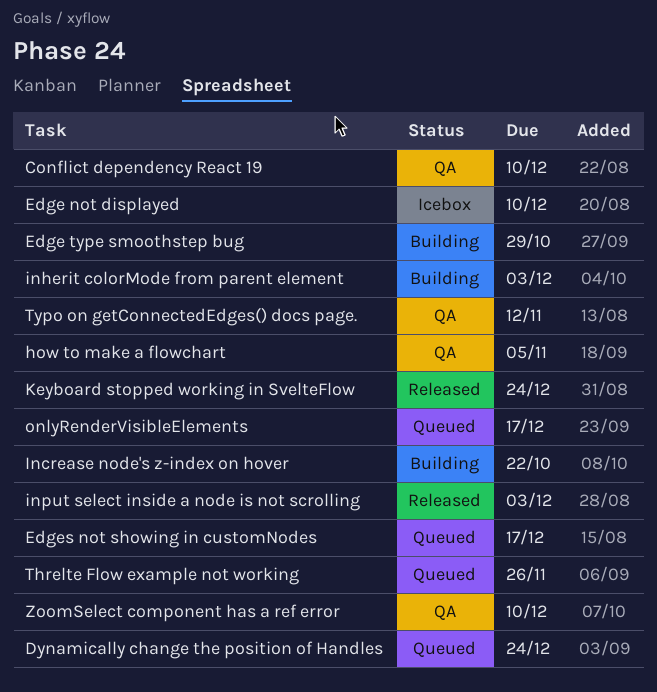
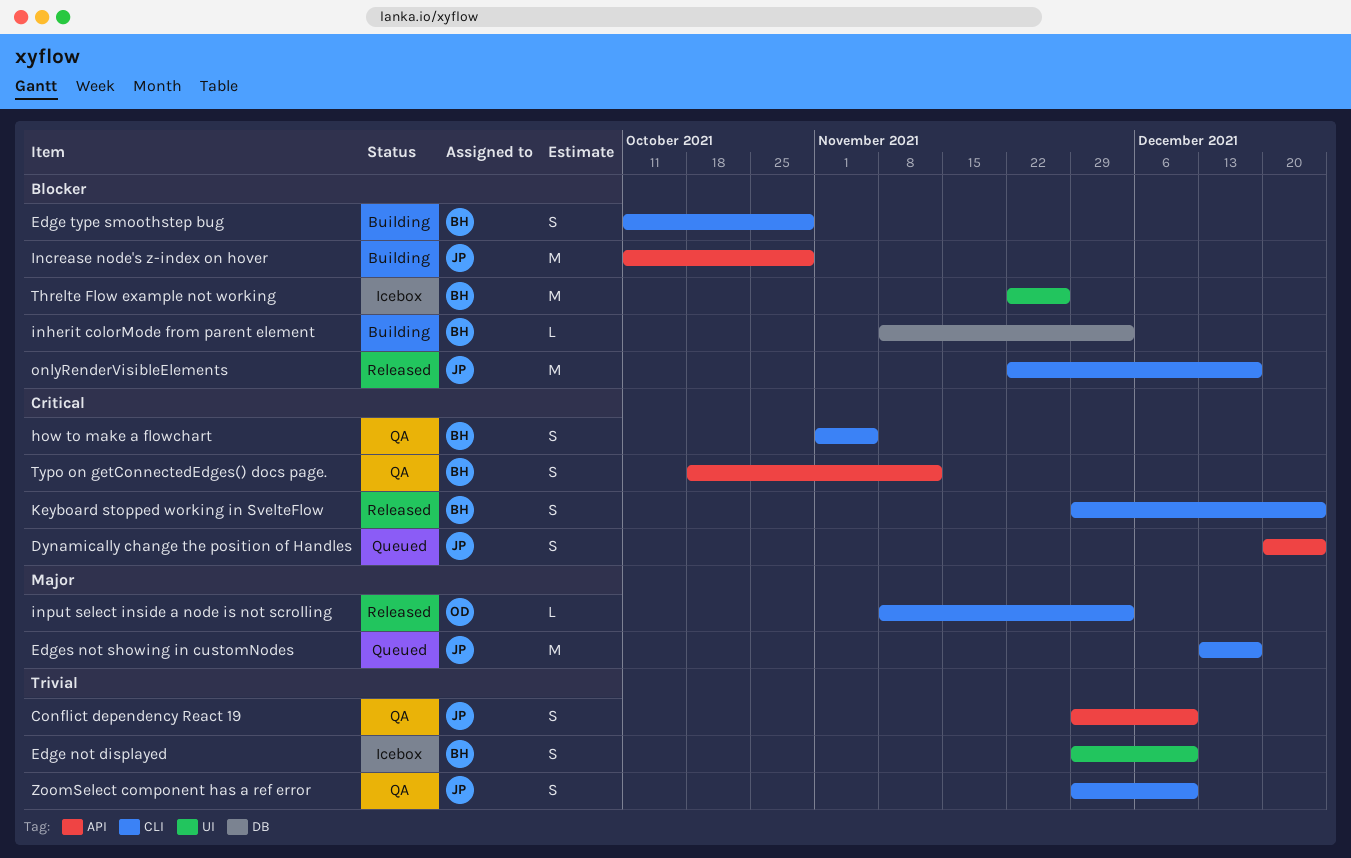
Increase node's z-index on hover, due: Oct 22 -> Oct 29
onlyRenderVisibleElements, status: Queued -> Released
Threlte Flow example not working, status: Queued -> Icebox

